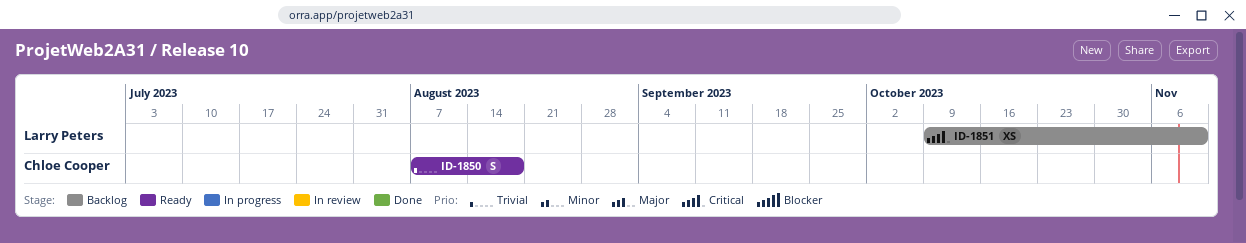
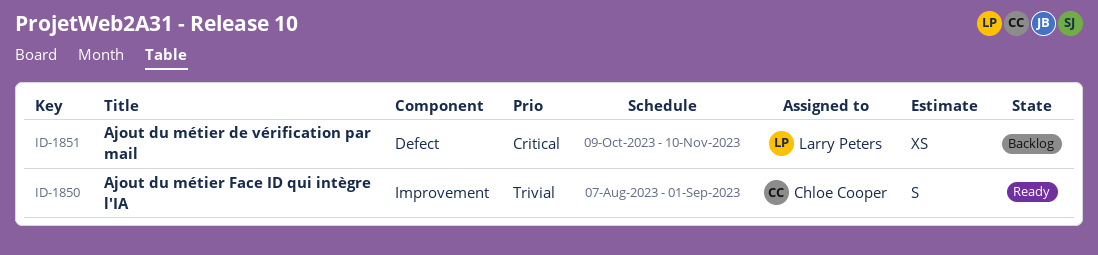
ID-1850, due: Aug 18 -> Sep 1

